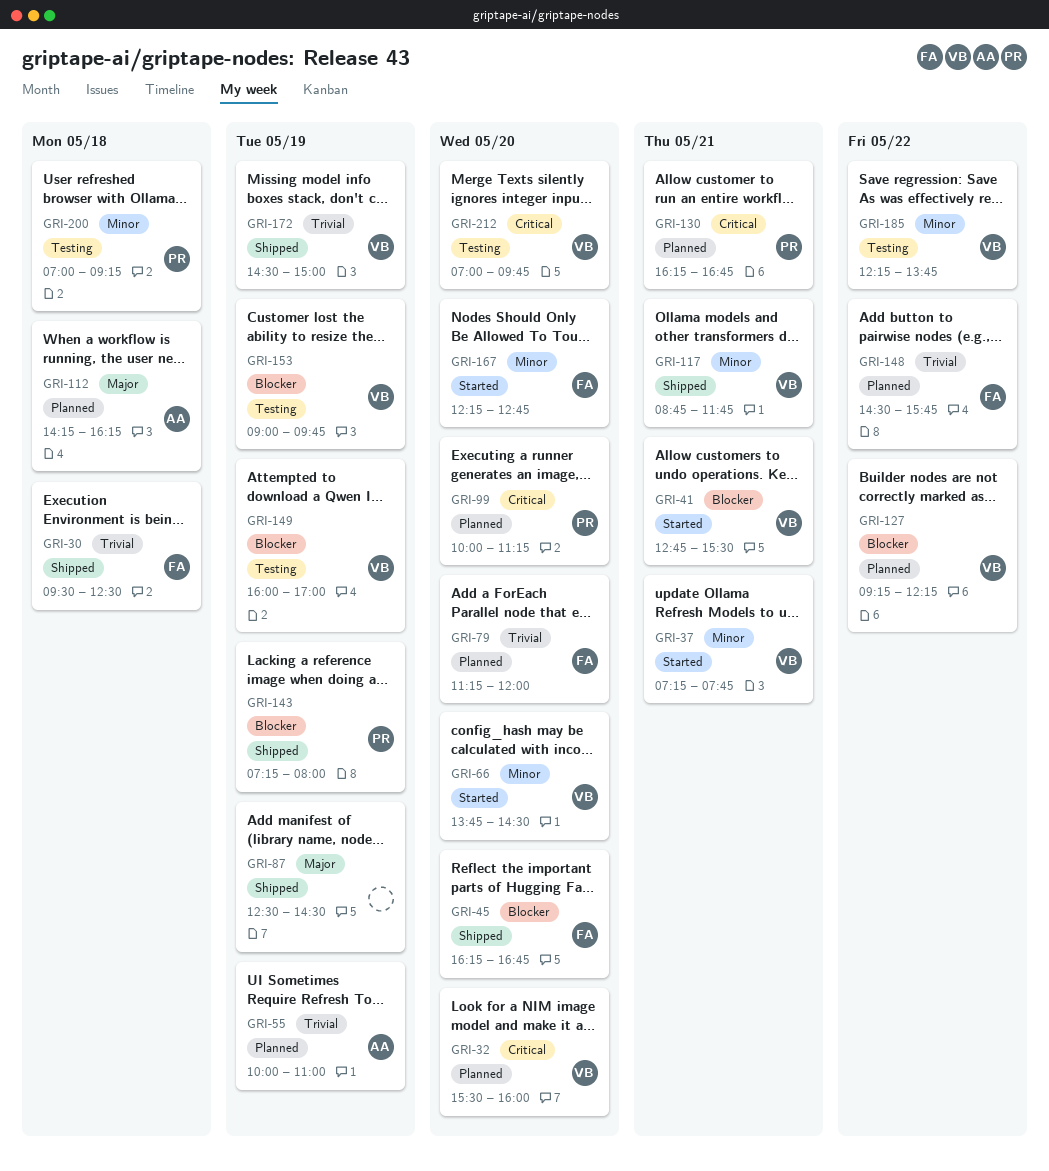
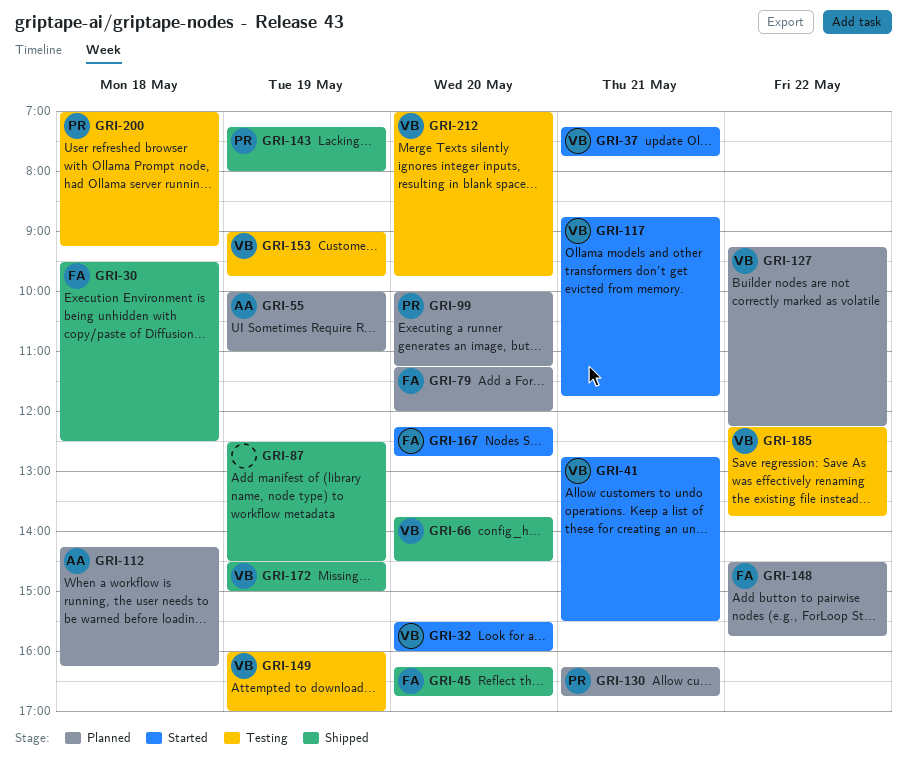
GRI-32, status: Planned -> Started
GRI-66, status: Started -> Shipped
GRI-117, status: Shipped -> Started

